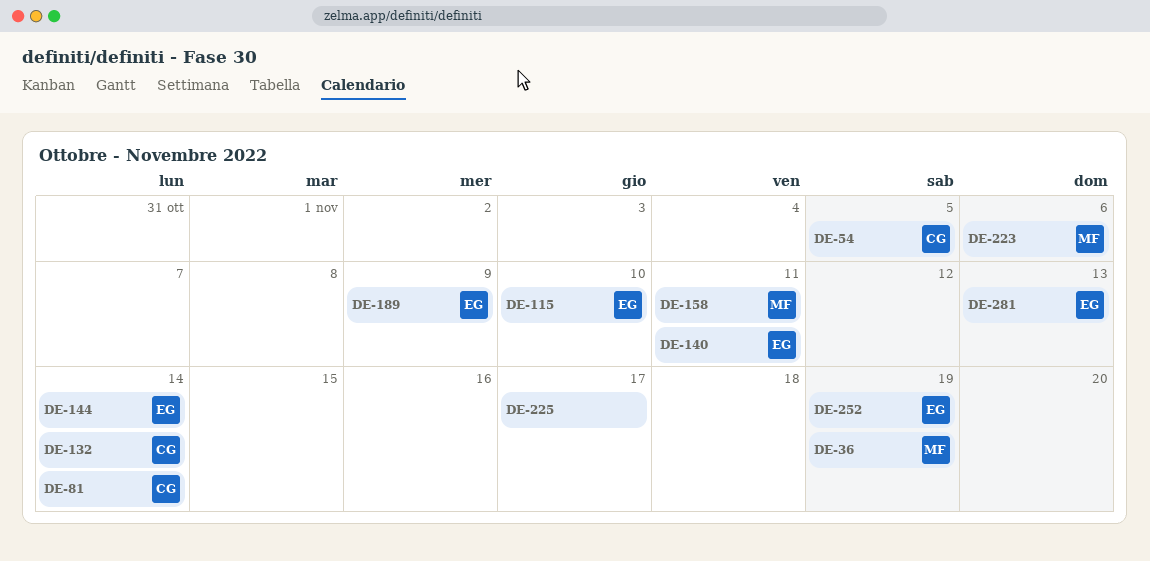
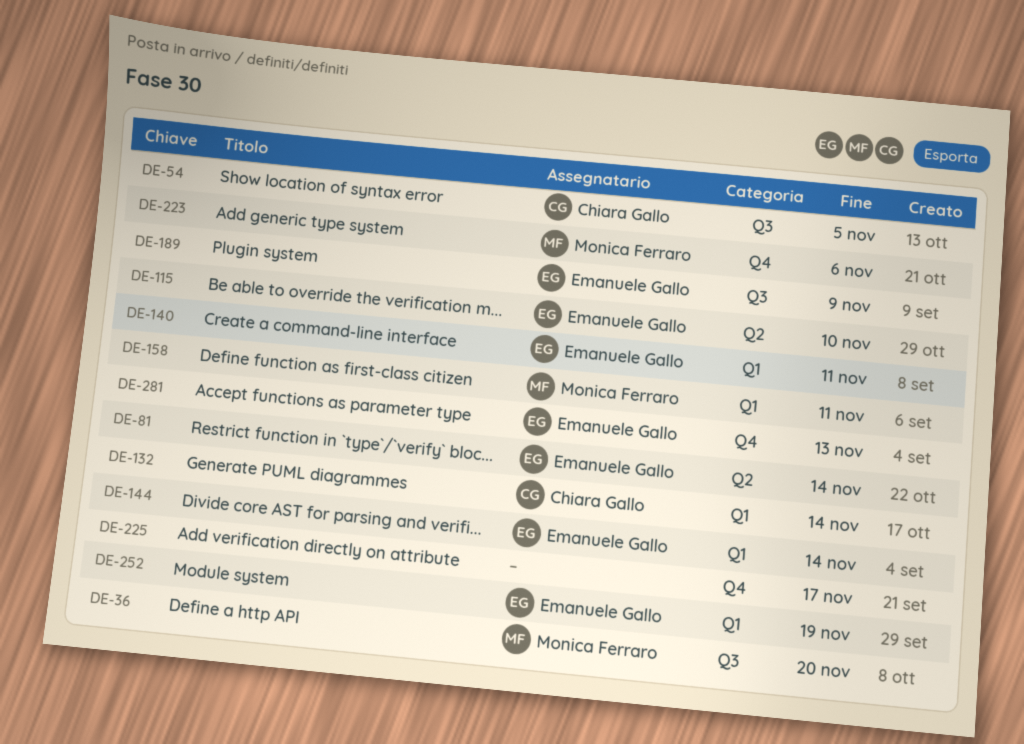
DE-36, due: Nov 19 -> Nov 20
DE-81, owner: Chiara Gallo -> Emanuele Gallo

